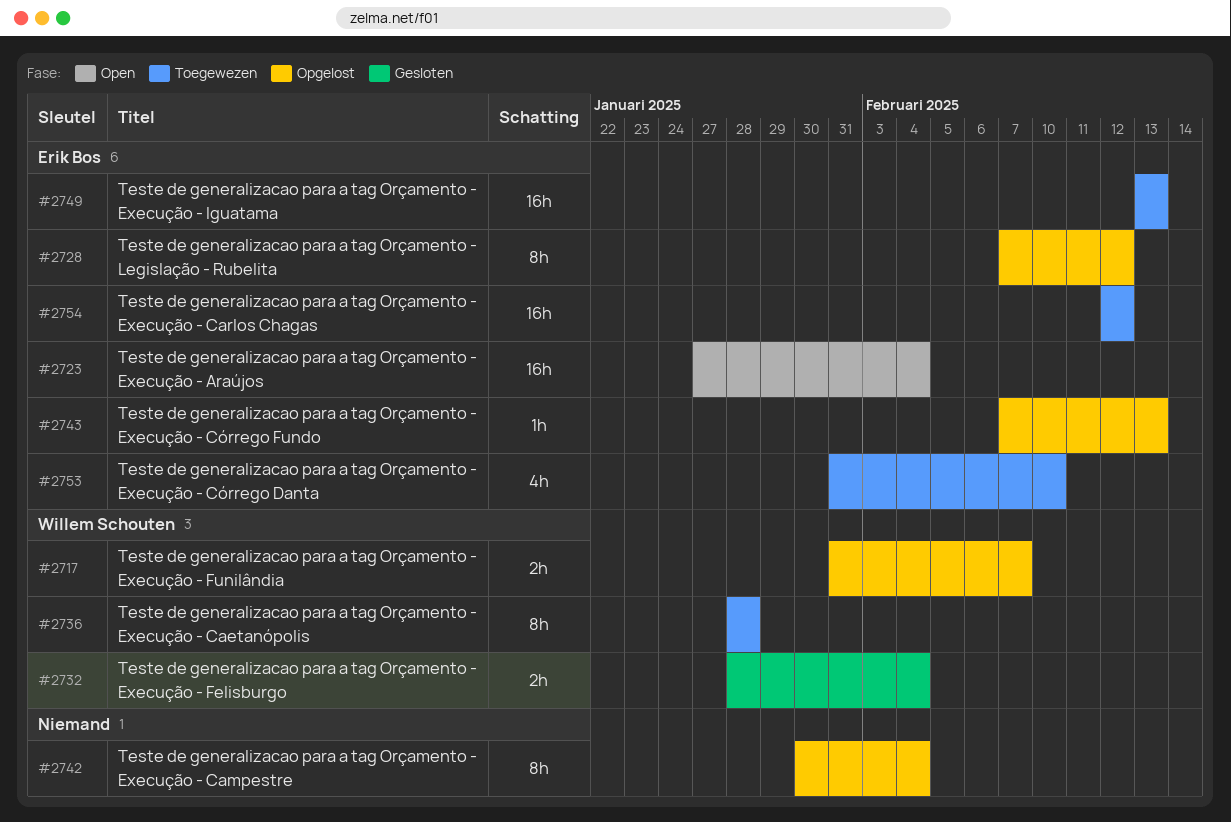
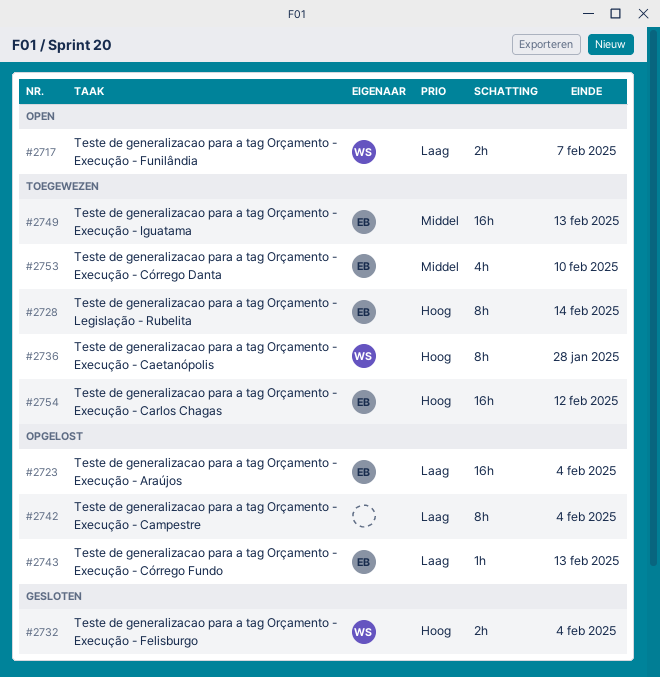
#2717, status: Opgelost -> Open
#2723, status: Open -> Opgelost
#2728, status: Opgelost -> Toegewezen
#2728, due: Feb 12 -> Feb 14

